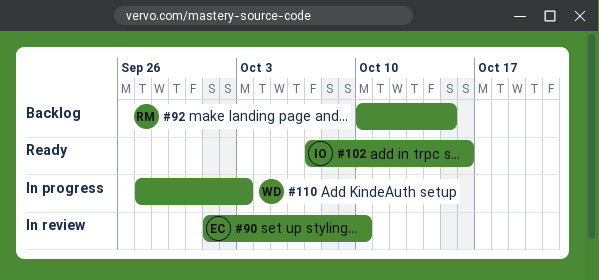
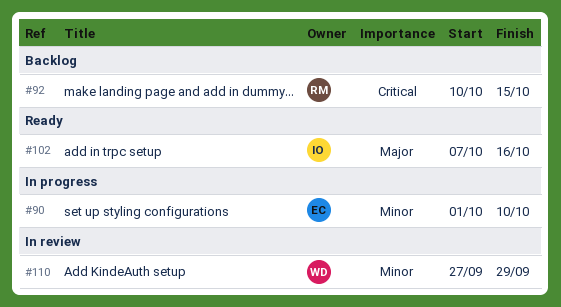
#90, status: In review -> In progress
#110, status: In progress -> In review
#110, due: Oct 3 -> Sep 29

